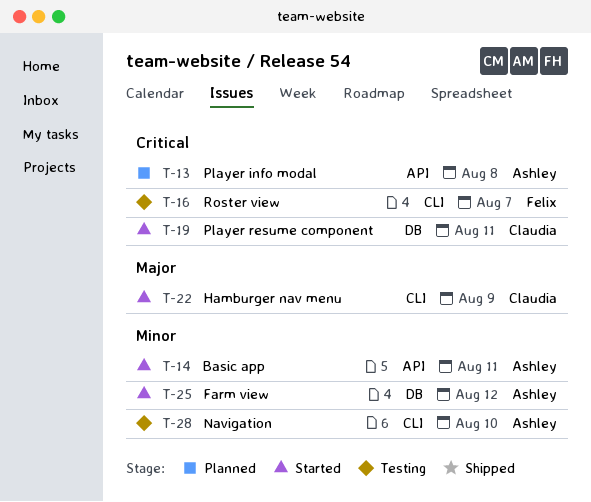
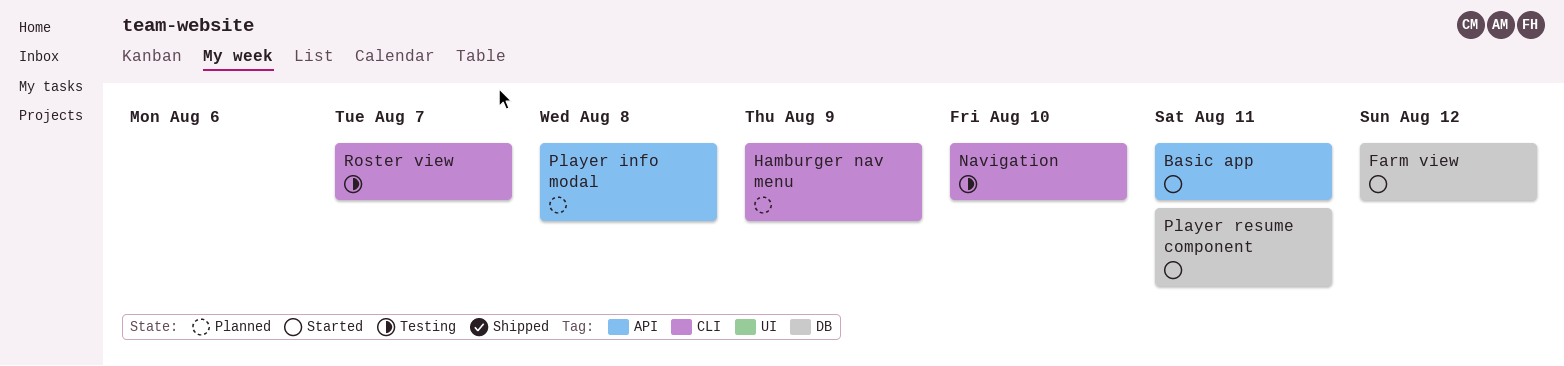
Hamburger nav menu, status: Started -> Planned

